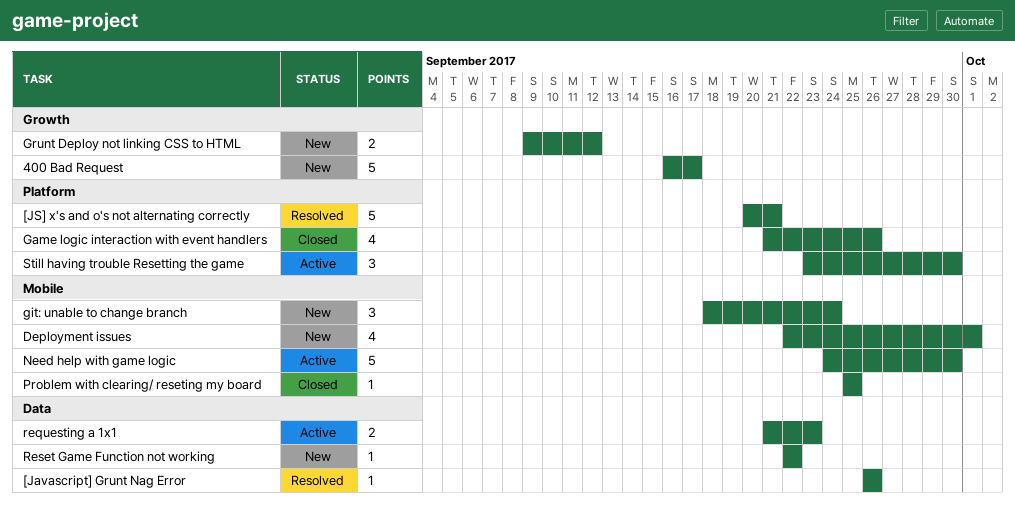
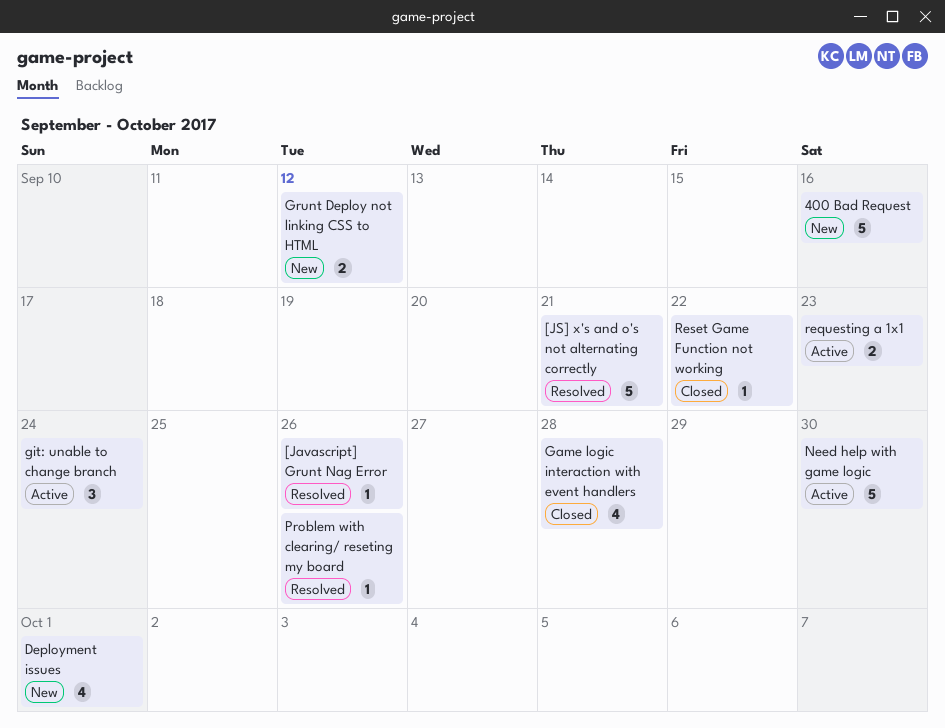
400 Bad Request, due: Sep 17 -> Sep 16
Game logic interaction with event handlers, due: Sep 26 -> Sep 28
git: unable to change branch, status: New -> Active
Problem with clearing/ reseting my board, status: Closed -> Resolved
Problem with clearing/ reseting my board, due: Sep 25 -> Sep 26
Reset Game Function not working, status: New -> Closed
Still having trouble Resetting the game: present -> none

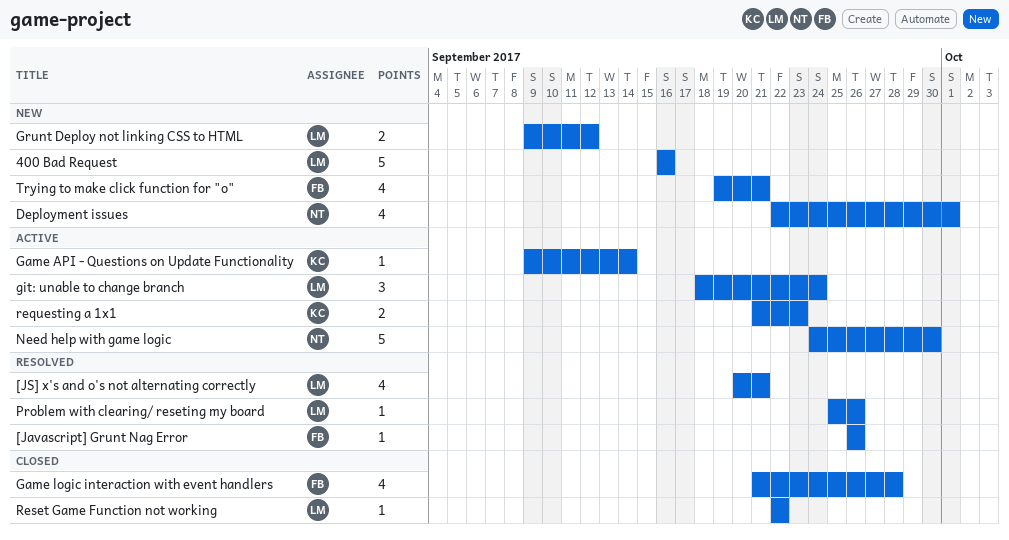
[JS] x's and o's not alternating correctly, estimate: 5 -> 4
Game API - Questions on Update Functionality: none -> present
Trying to make click function for "o": none -> present

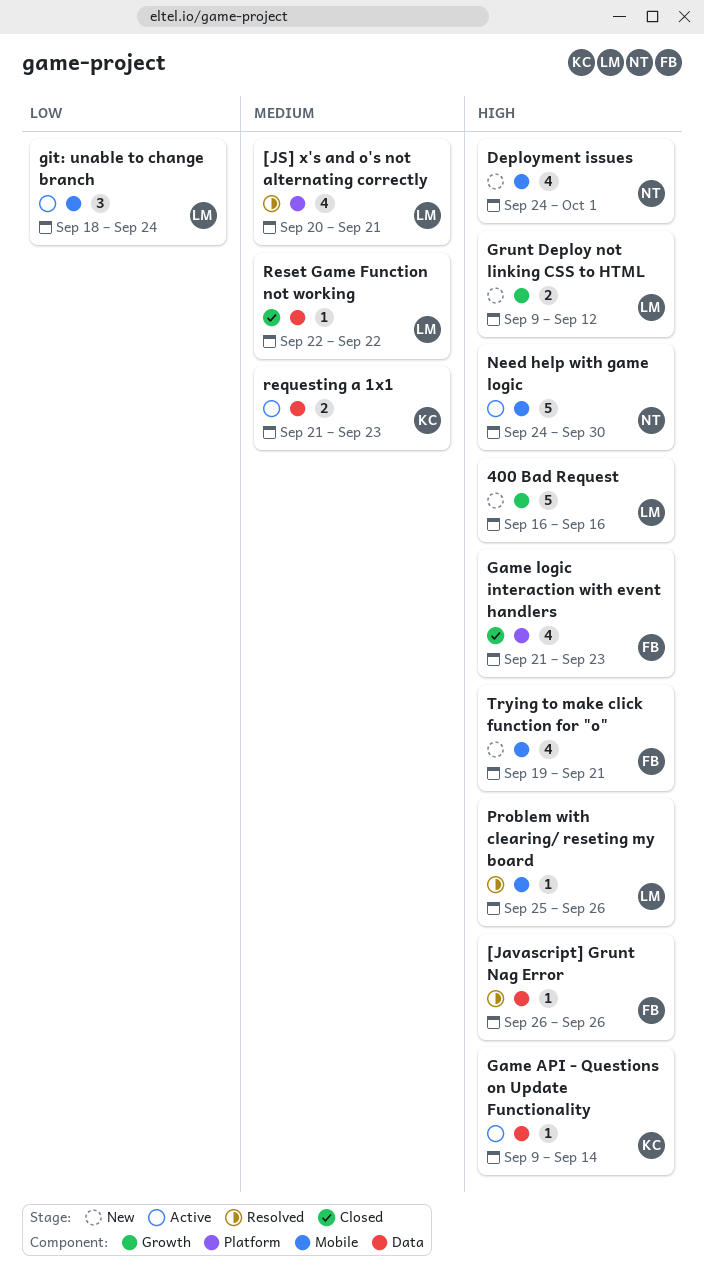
Deployment issues, start: Sep 22 -> Sep 24
Game logic interaction with event handlers, due: Sep 28 -> Sep 23

